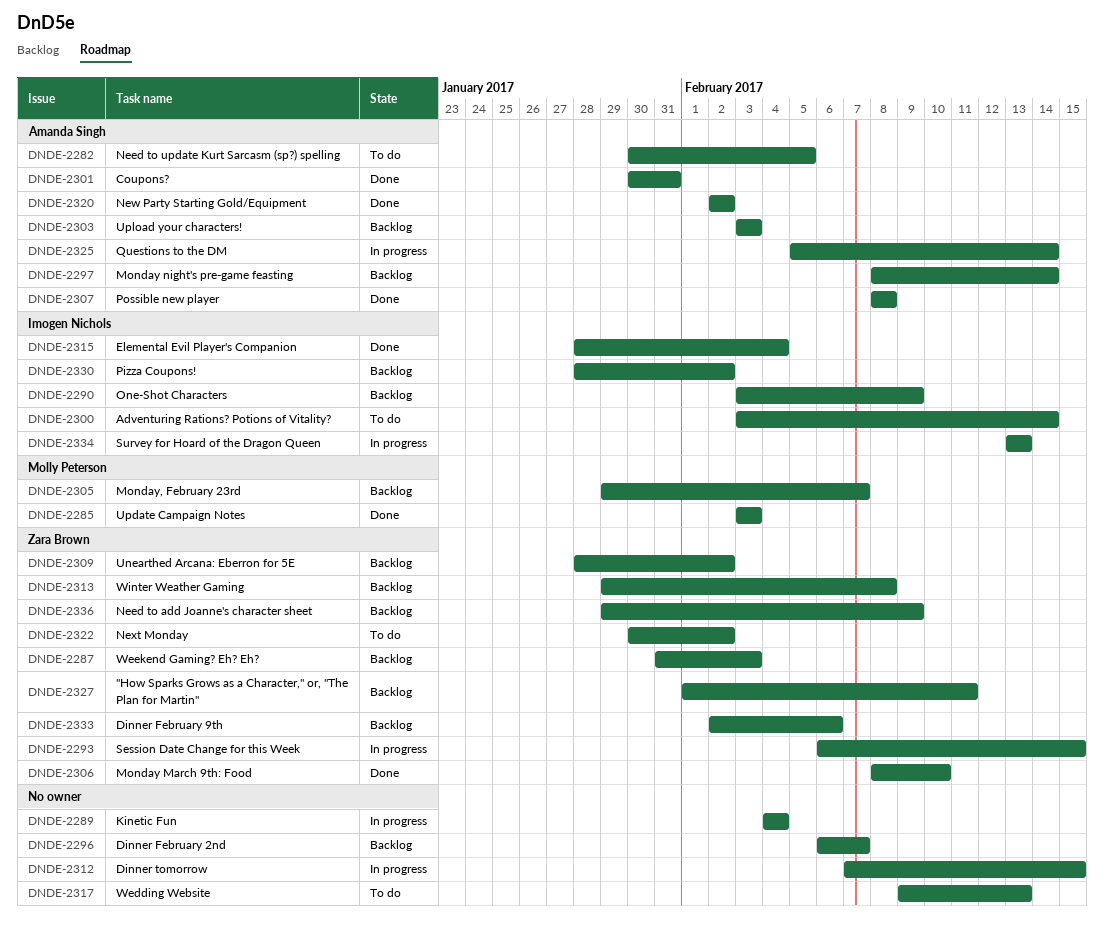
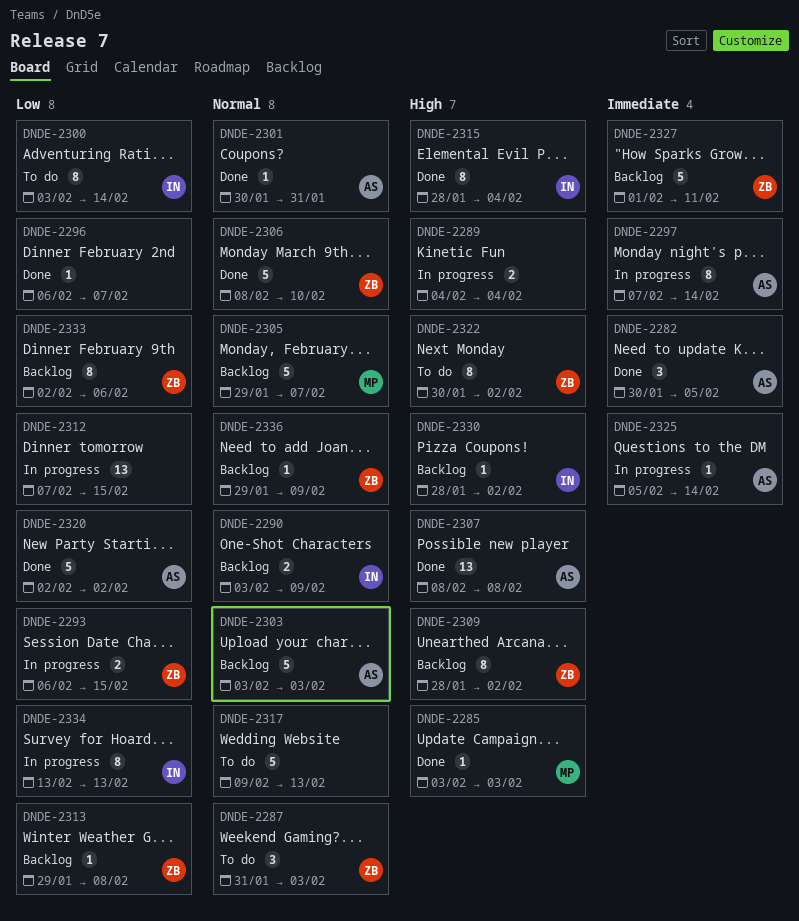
DNDE-2282, status: To do -> Done
DNDE-2287, status: Backlog -> To do
DNDE-2296, status: Backlog -> Done
DNDE-2297, status: Backlog -> In progress
DNDE-2297, start: Feb 8 -> Feb 7

